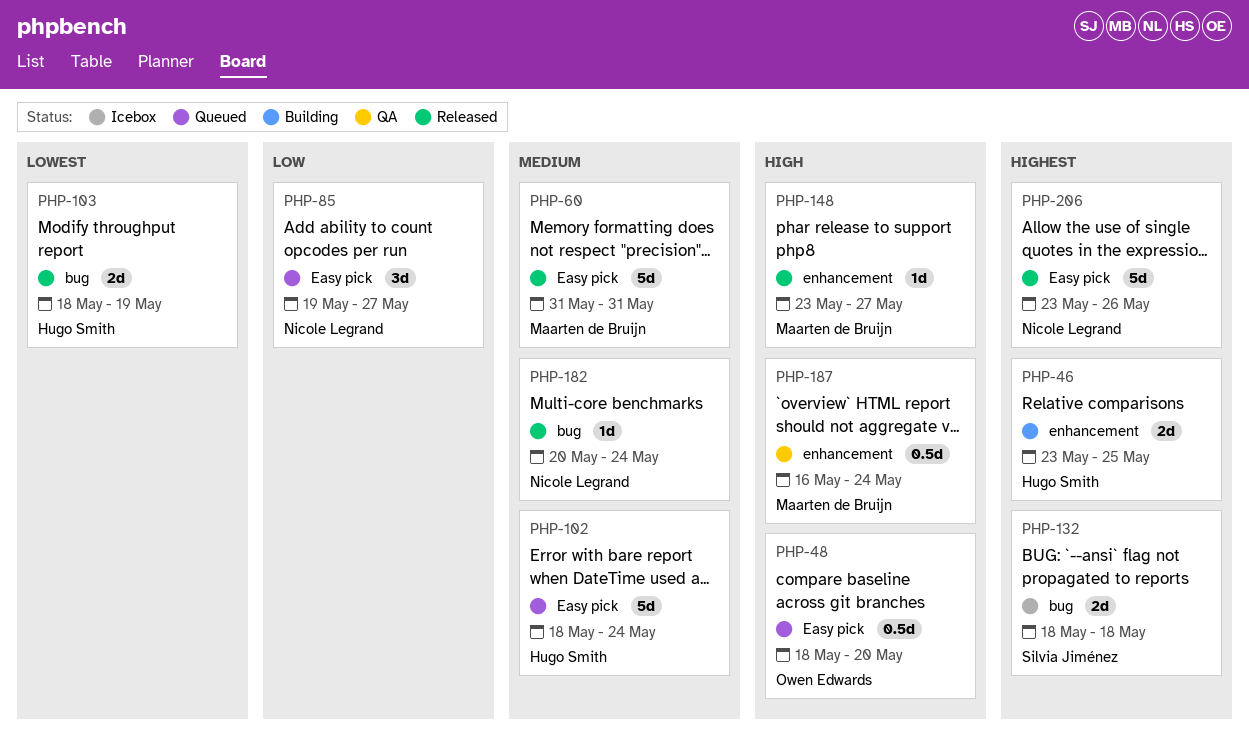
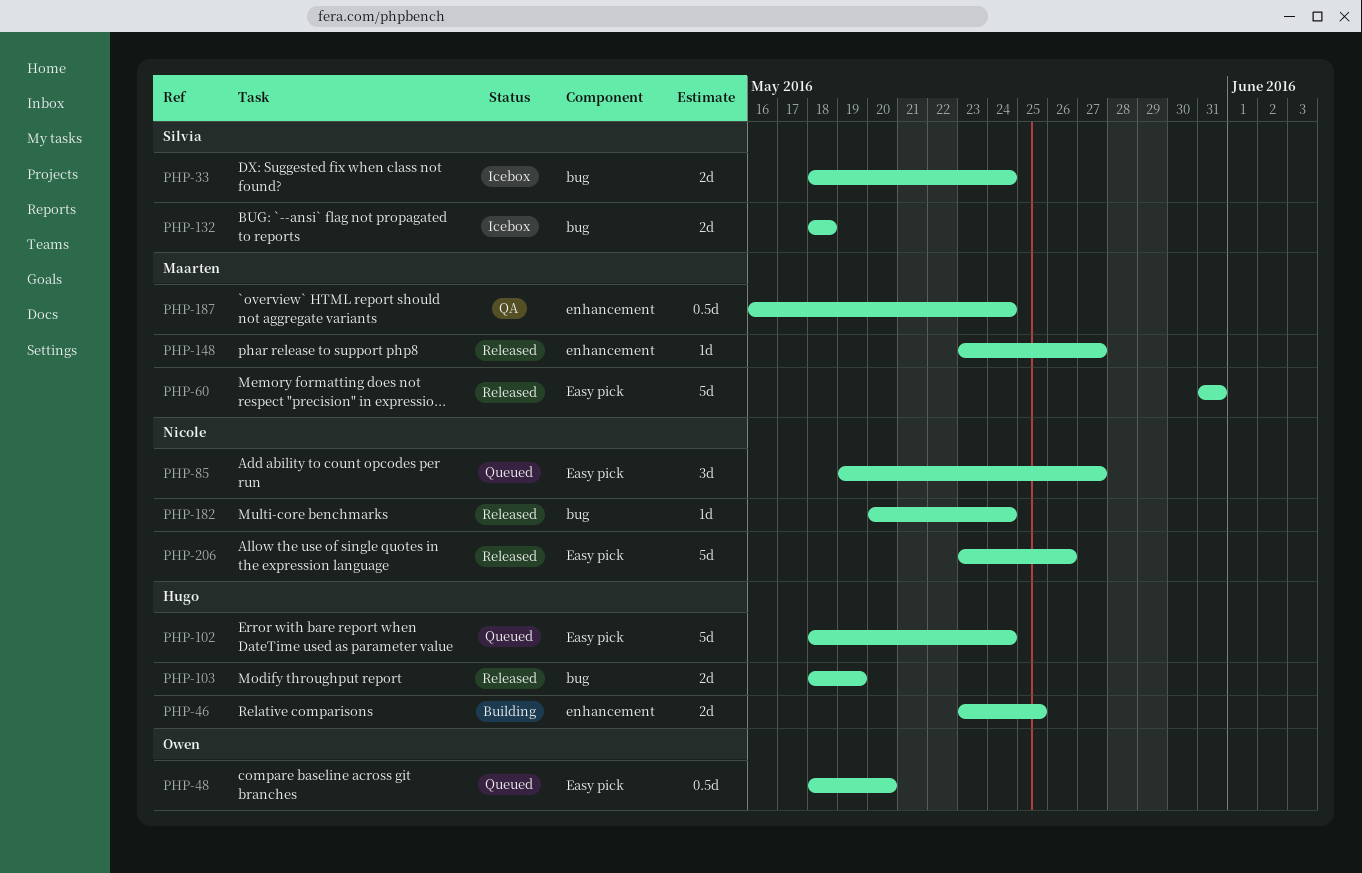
PHP-33: none -> present

